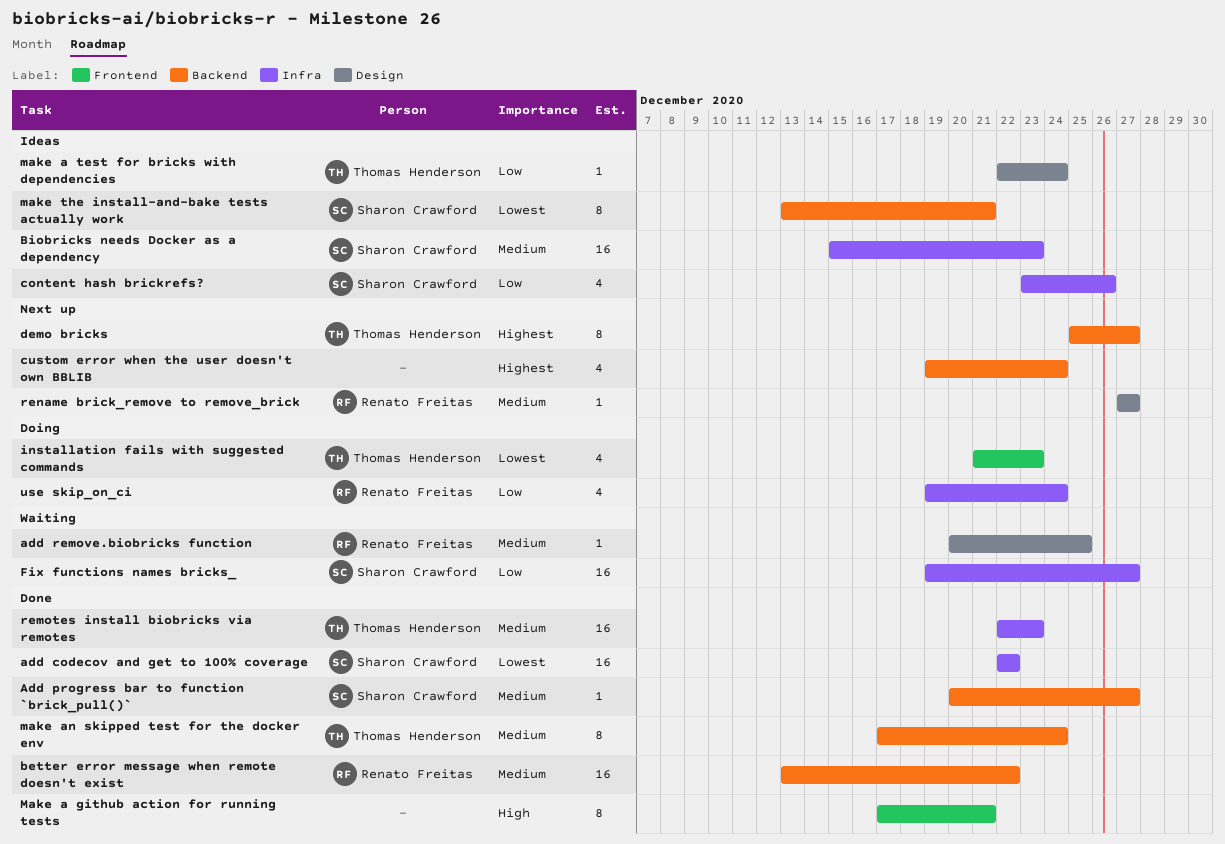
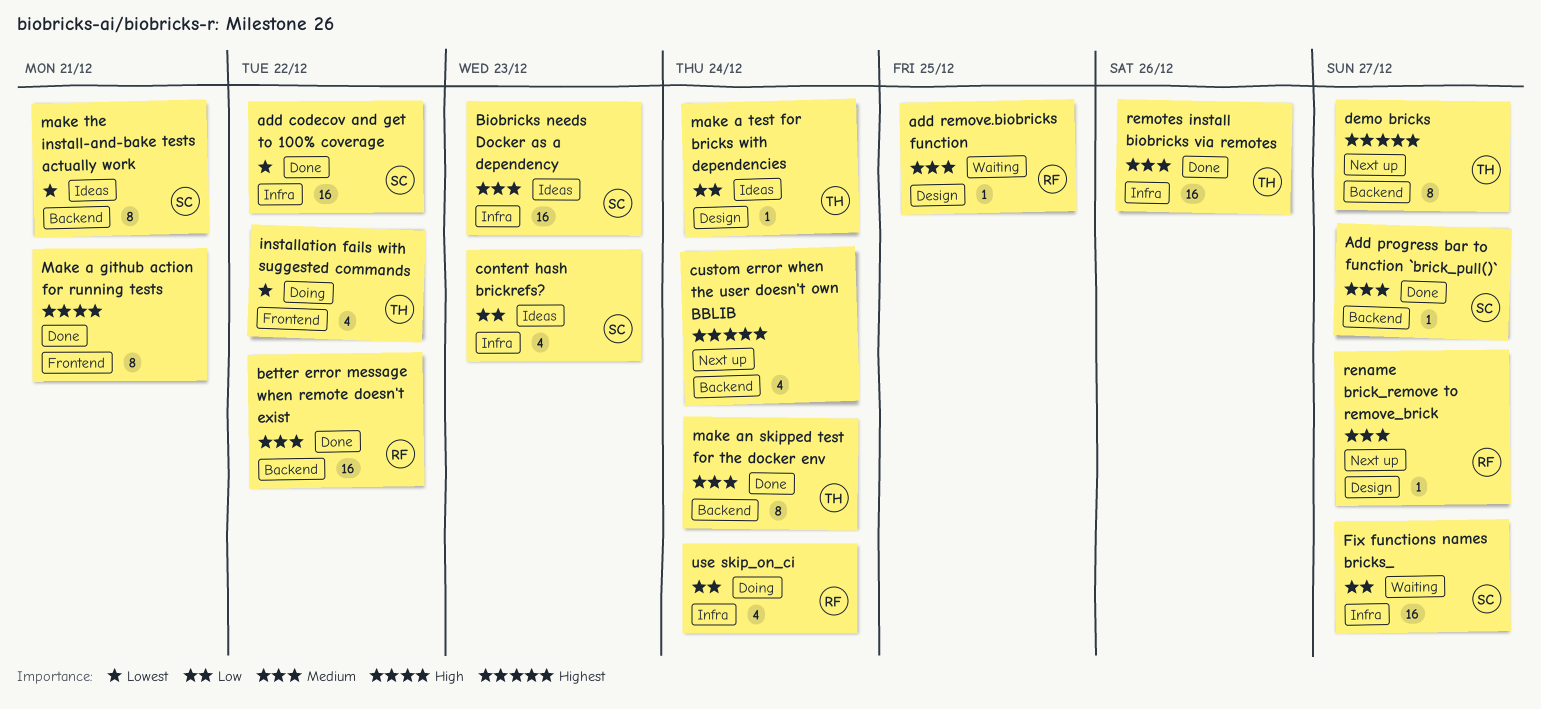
content hash brickrefs?, due: Dec 26 -> Dec 23
installation fails with suggested commands, due: Dec 23 -> Dec 22
remotes install biobricks via remotes, due: Dec 23 -> Dec 26

